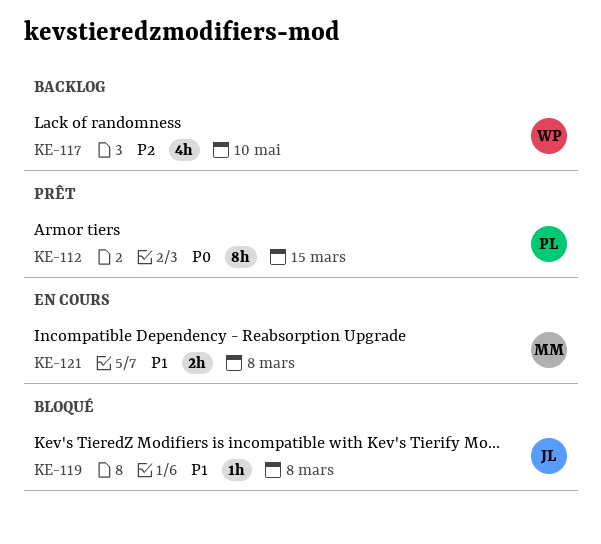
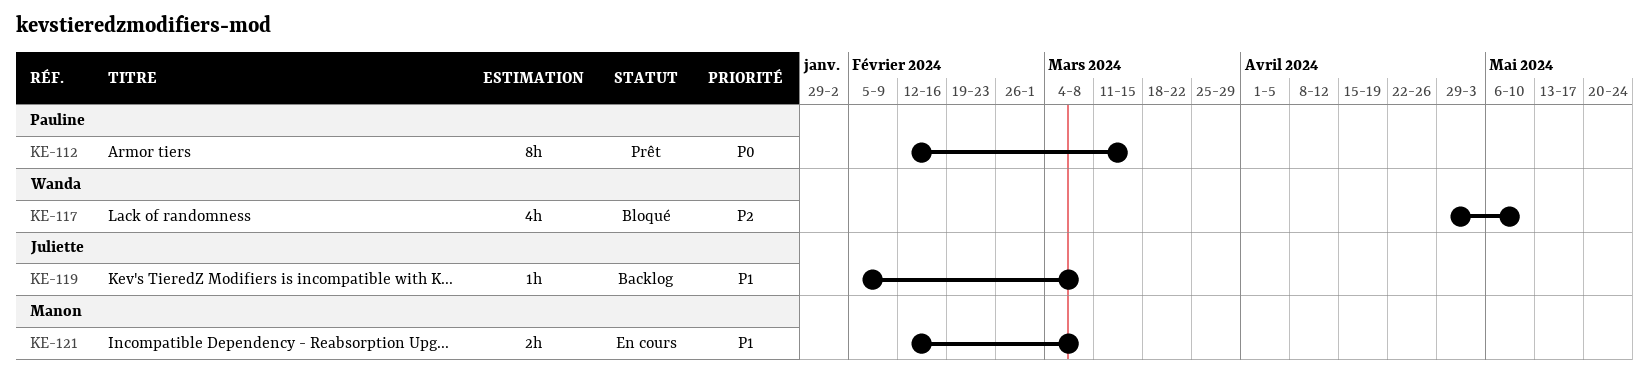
KE-117, status: Backlog -> Bloqué
KE-119, status: Bloqué -> Backlog

